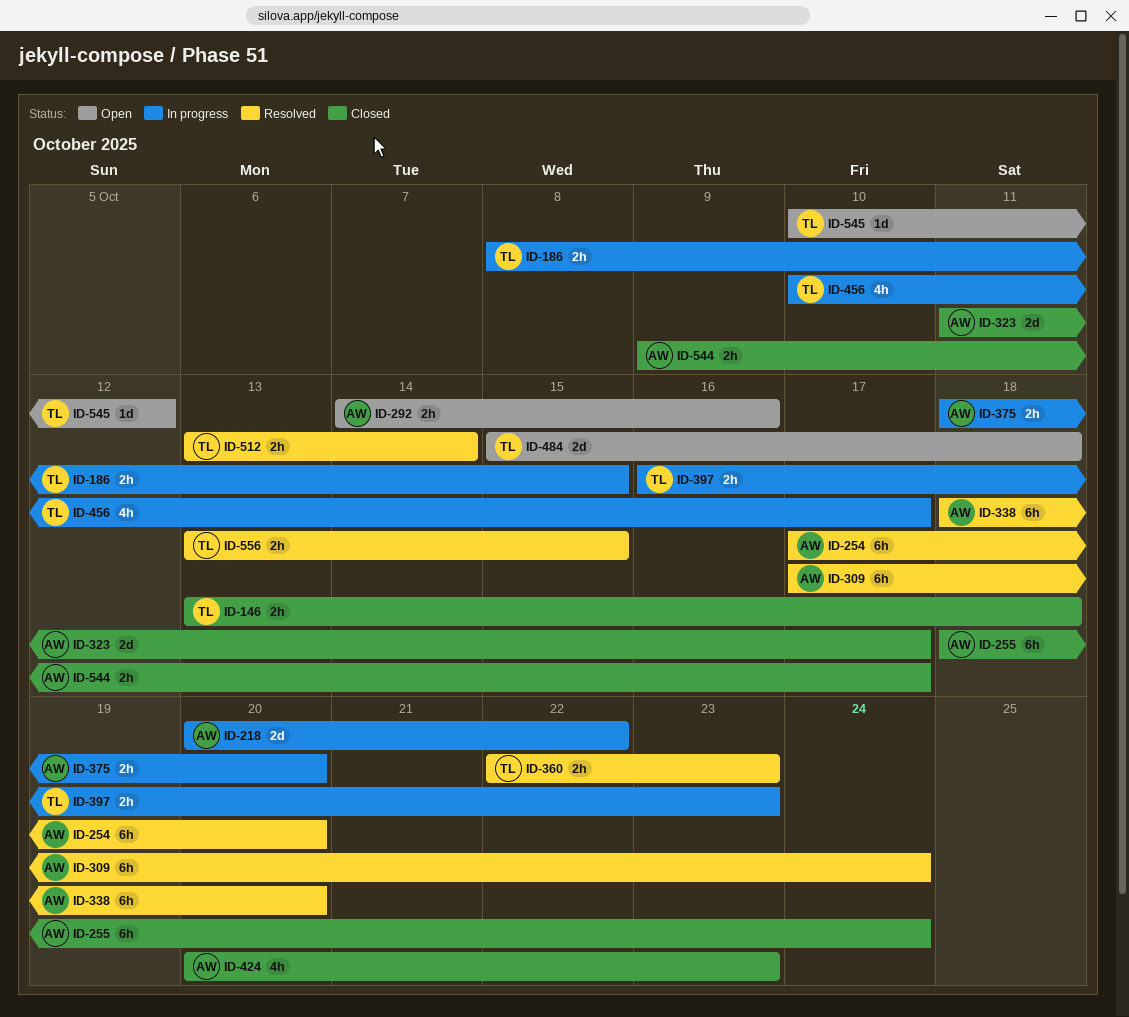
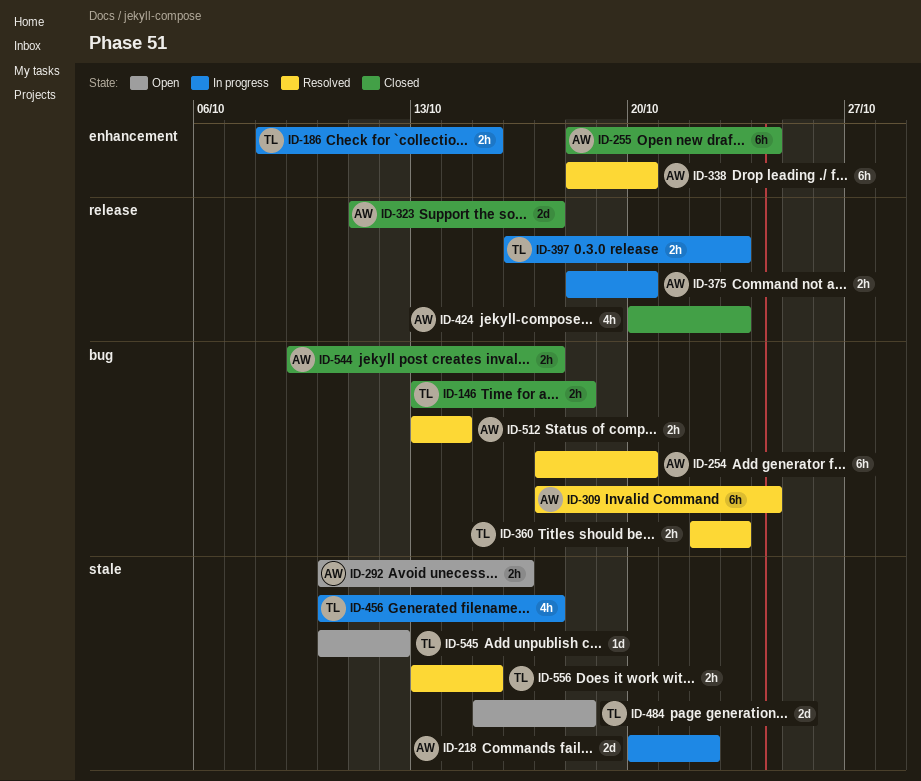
ID-292, start: Oct 14 -> Oct 10
ID-512, owner: TL -> AW

